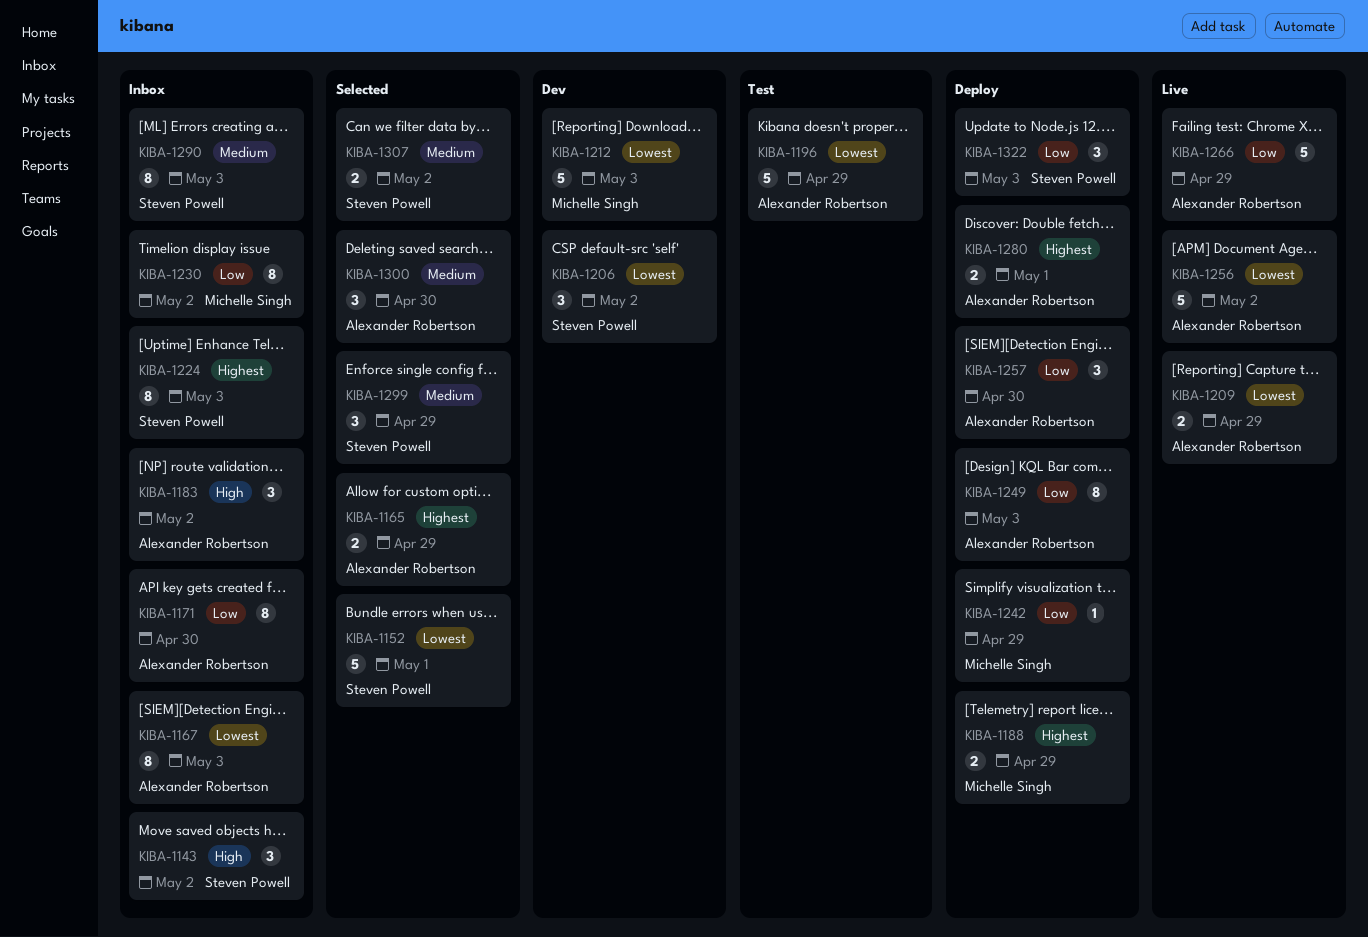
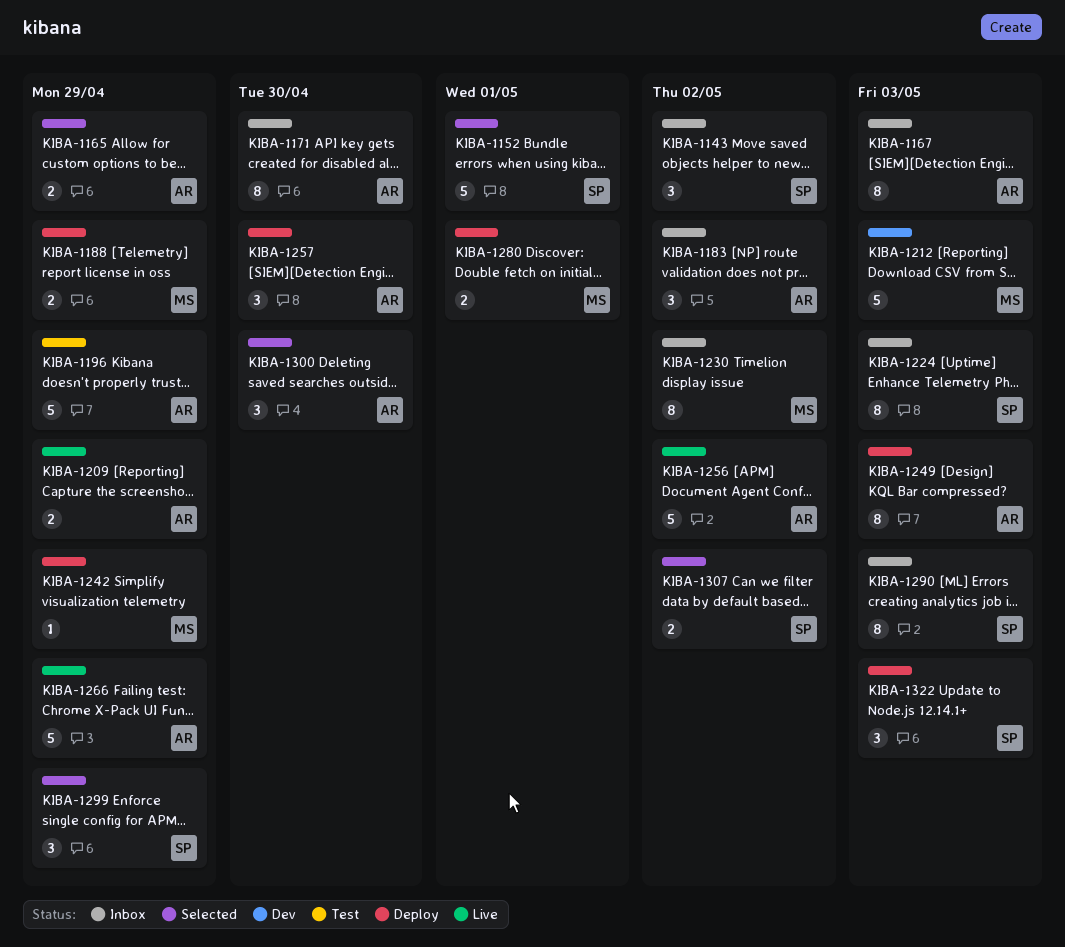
KIBA-1206: present -> none
KIBA-1280, owner: Alexander Robertson -> Michelle Singh

